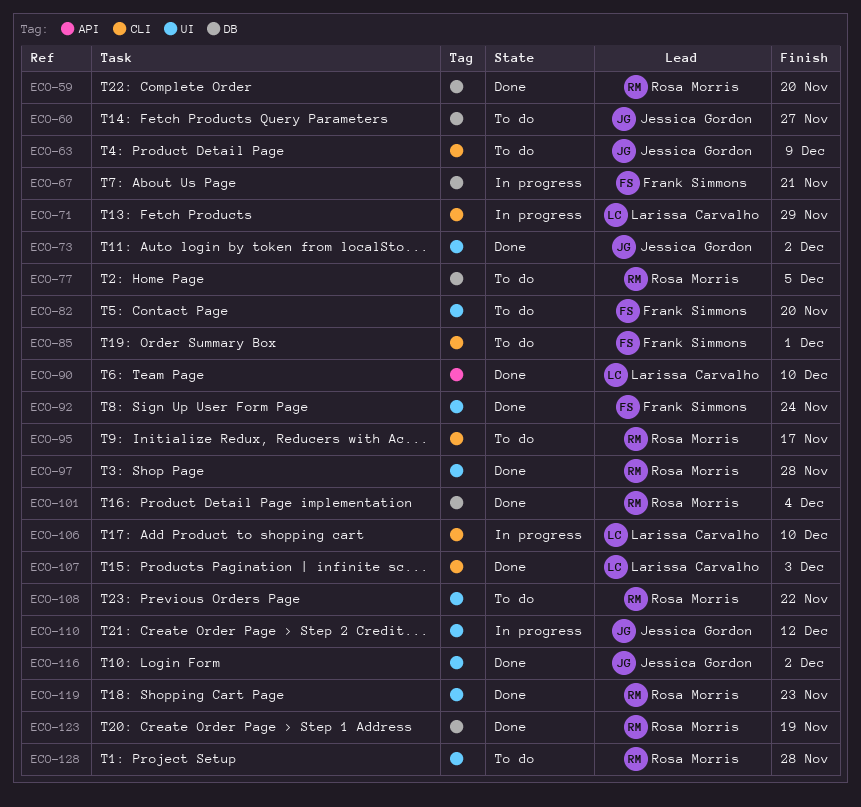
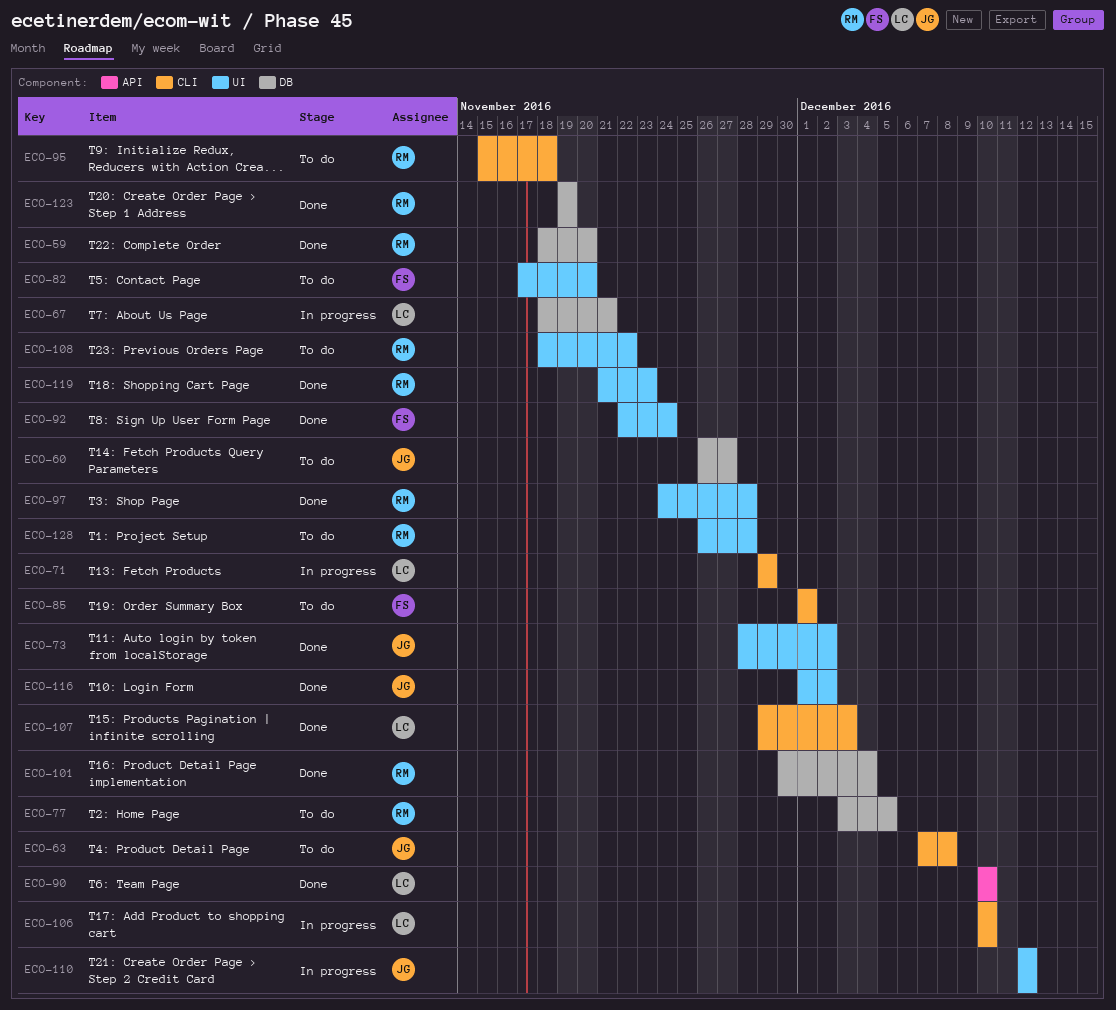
ECO-63, due: Dec 9 -> Dec 8
ECO-67, owner: Frank Simmons -> Larissa Carvalho
ECO-95, due: Nov 17 -> Nov 18

